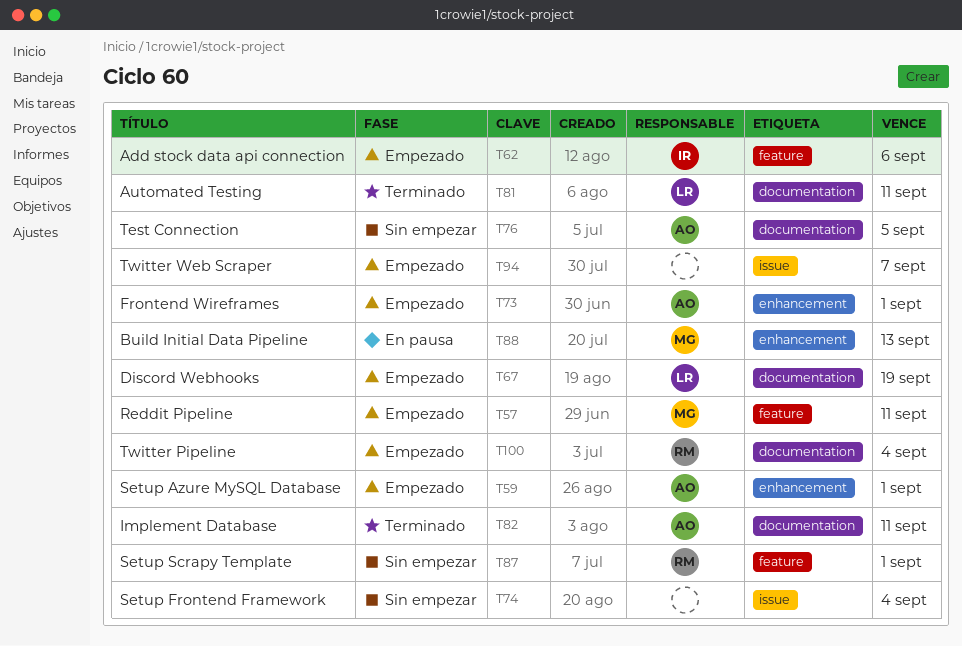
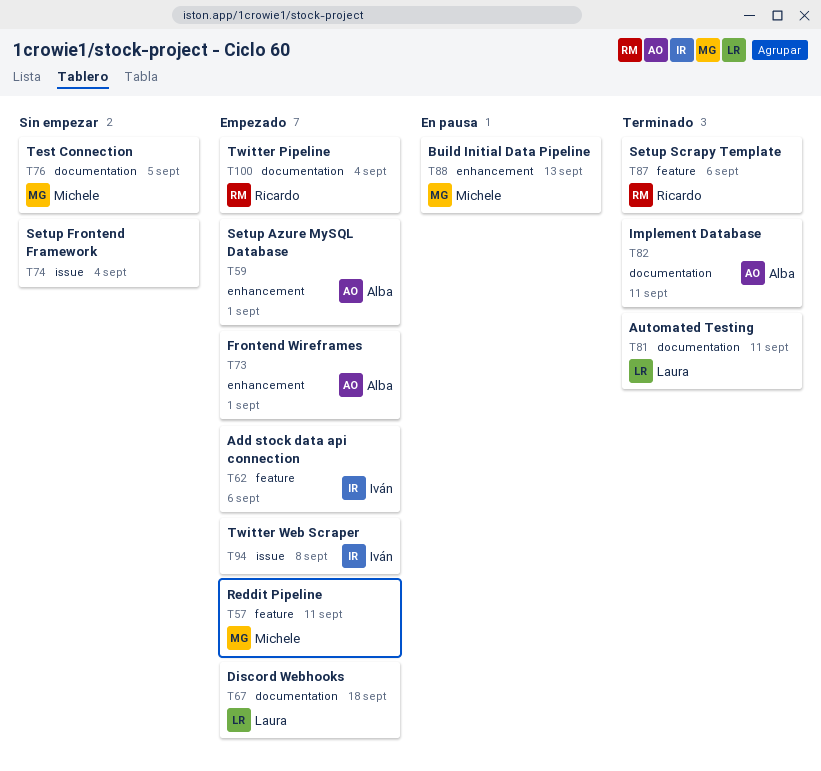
T67, due: Sep 19 -> Sep 18
T76, owner: Alba -> Michele
T87, status: Sin empezar -> Terminado
T87, due: Sep 1 -> Sep 6
T94, owner: none -> Iván
T94, due: Sep 7 -> Sep 8

